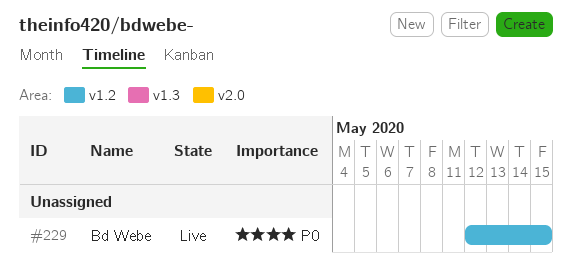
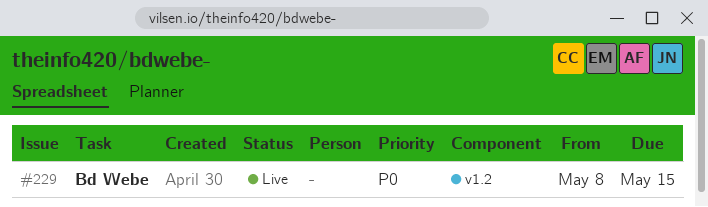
#229, start: May 12 -> May 8

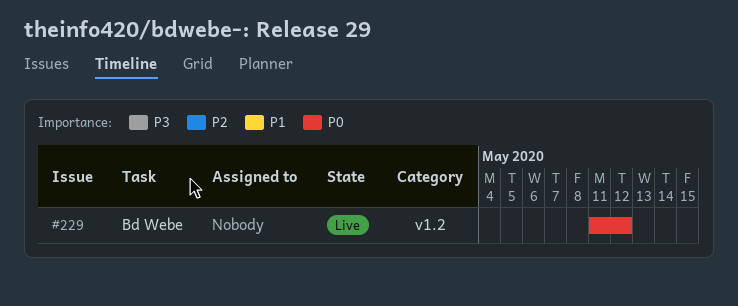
#229, start: May 8 -> May 11
#229, due: May 15 -> May 12

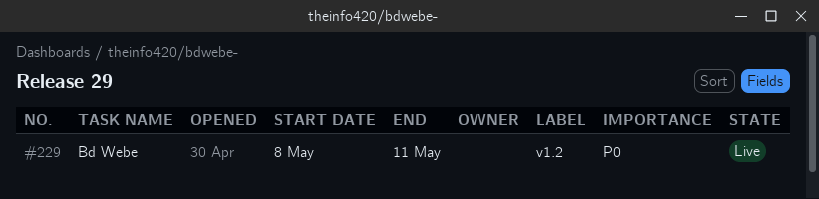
#229, start: May 11 -> May 8
#229, due: May 12 -> May 11

